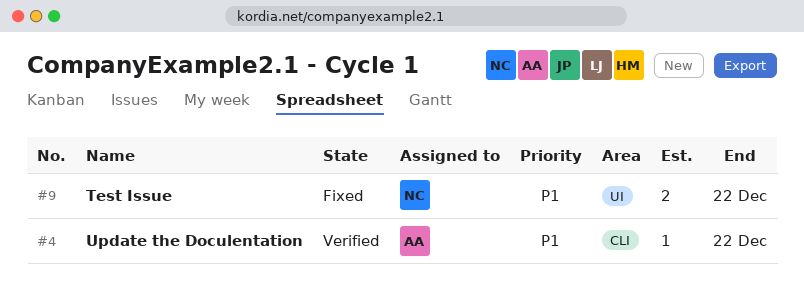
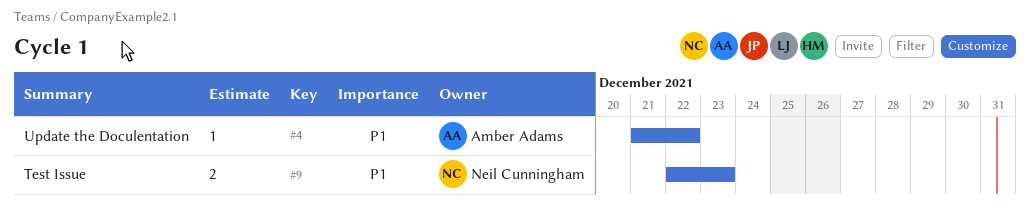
#9, due: Dec 22 -> Dec 23

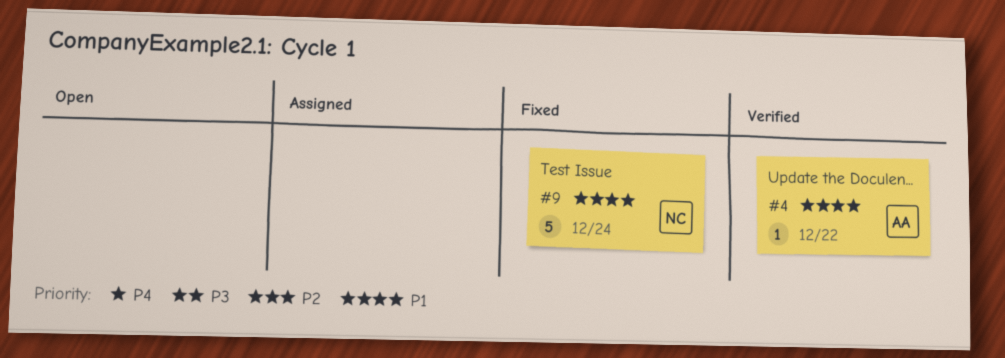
#9, estimate: 2 -> 5
#9, due: Dec 23 -> Dec 24

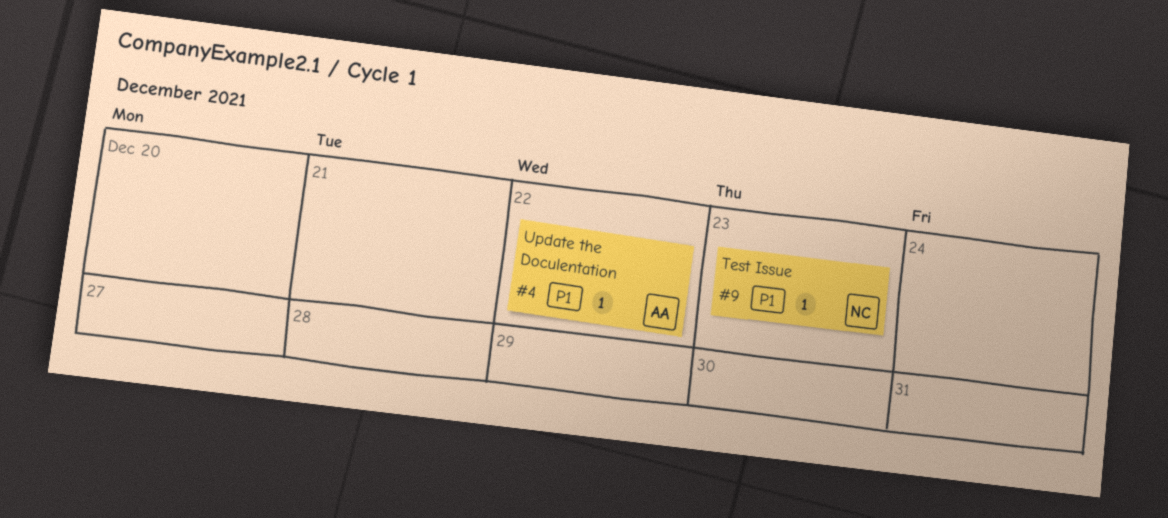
#9, estimate: 5 -> 1
#9, due: Dec 24 -> Dec 23

